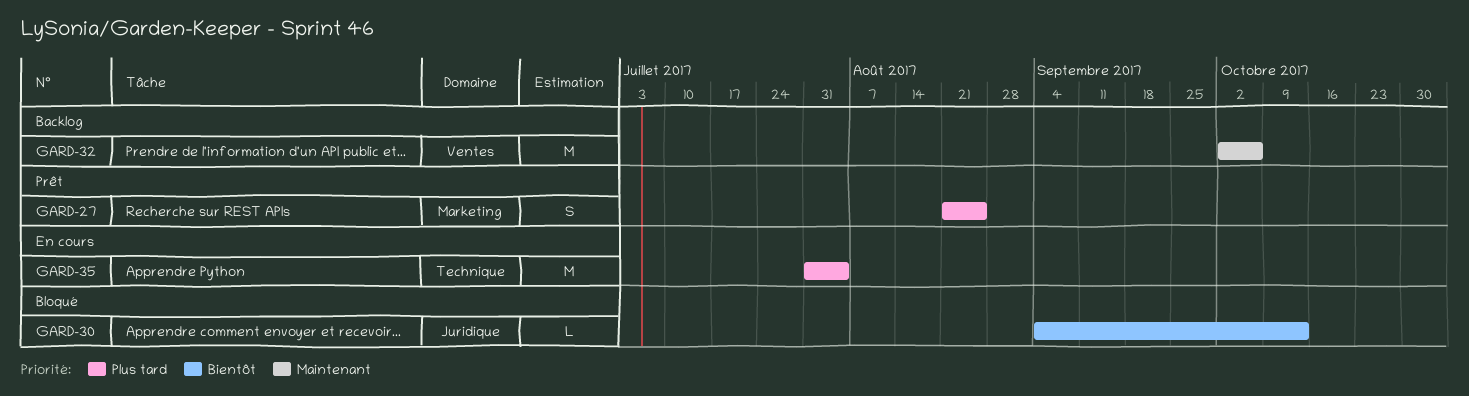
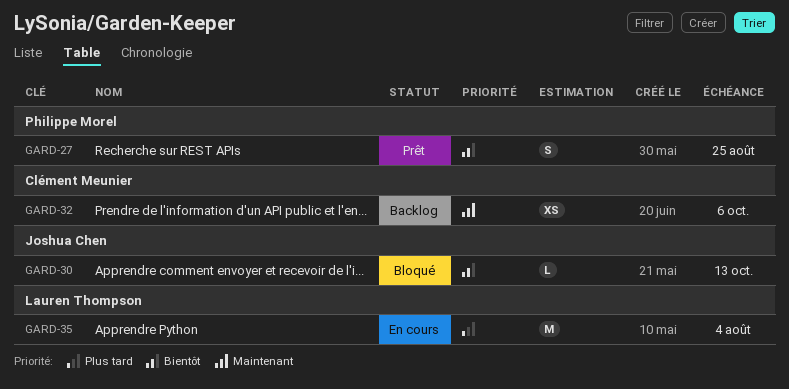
GARD-27, priority: Plus tard -> Bientôt
GARD-32, estimate: M -> XS

